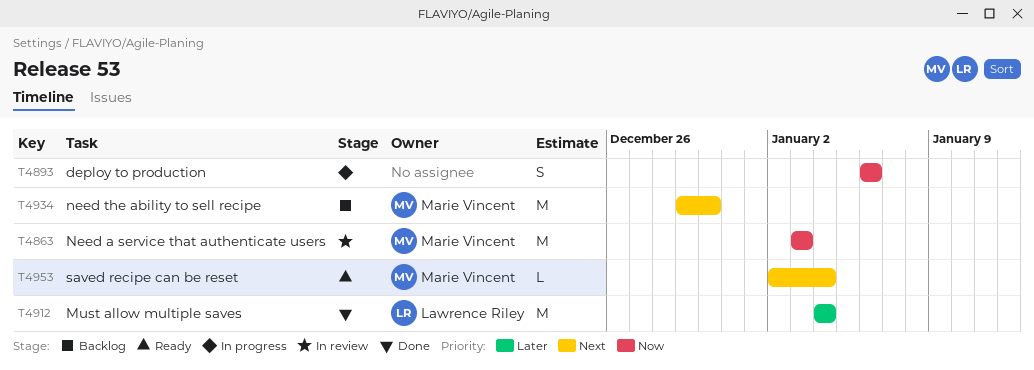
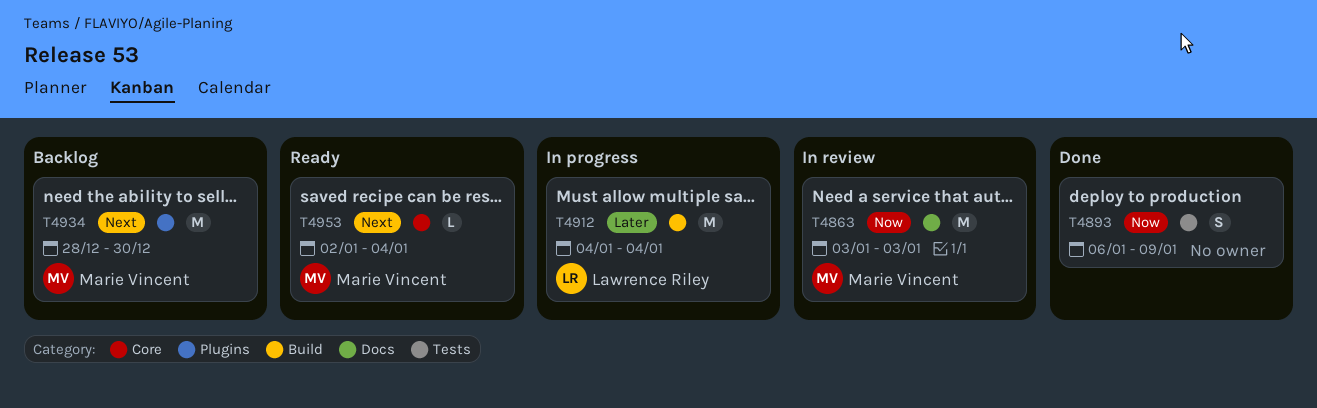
T4893, status: In progress -> Done
T4893, due: Jan 6 -> Jan 9
T4912, status: Done -> In progress
T4934, start: Dec 29 -> Dec 28

